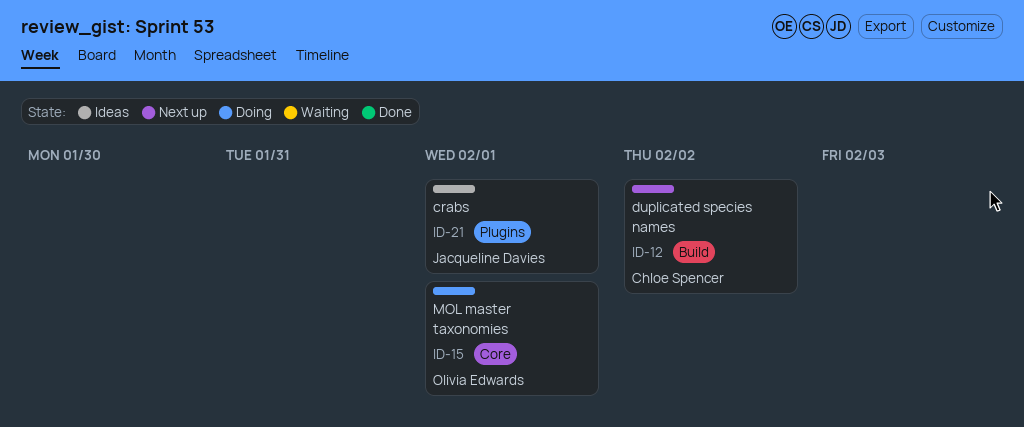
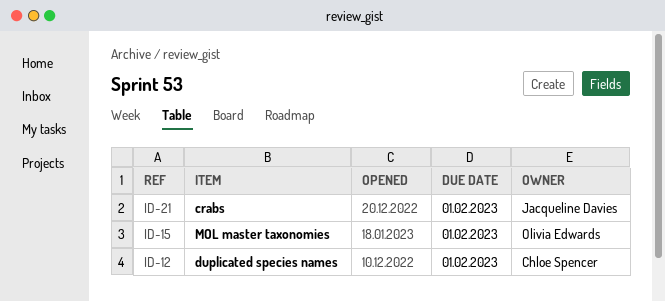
ID-12, due: Feb 2 -> Feb 1

